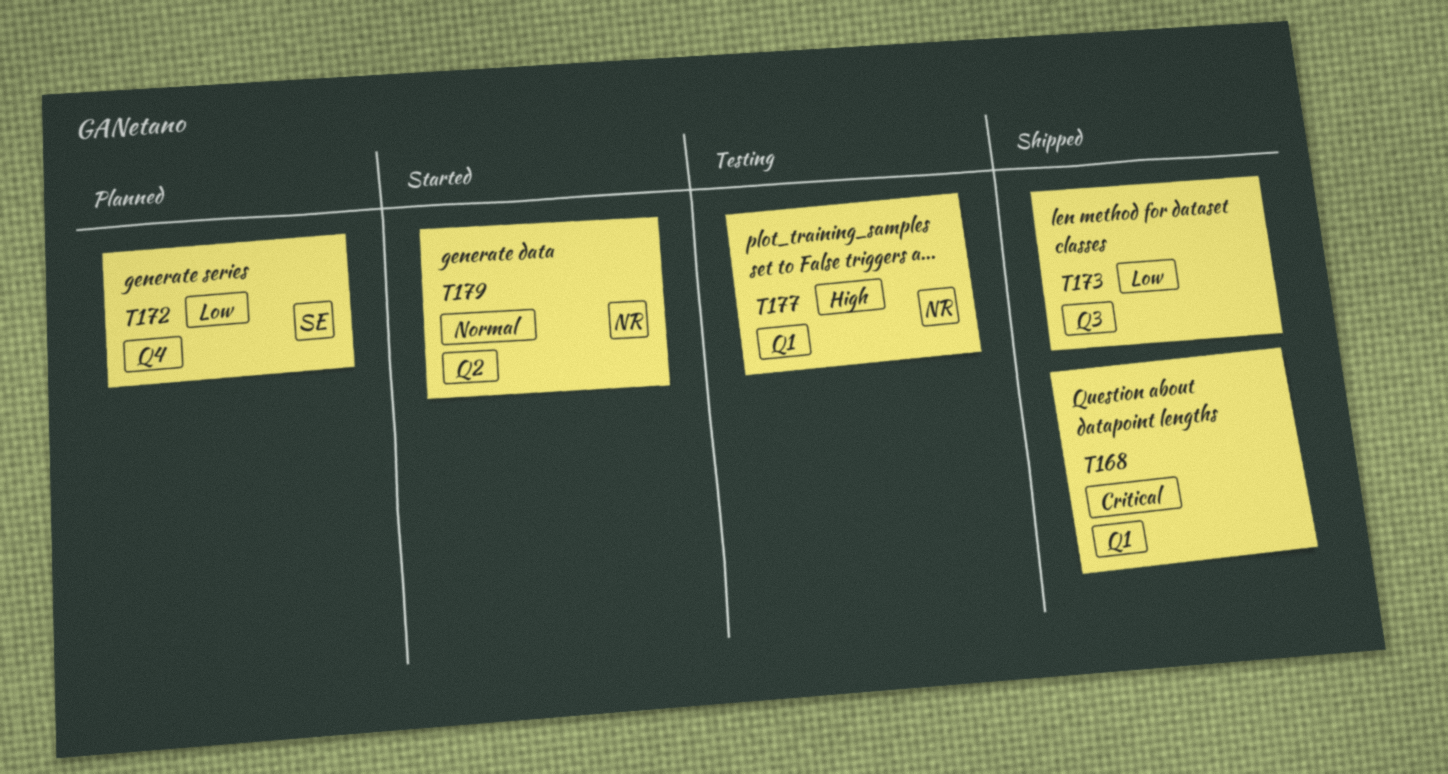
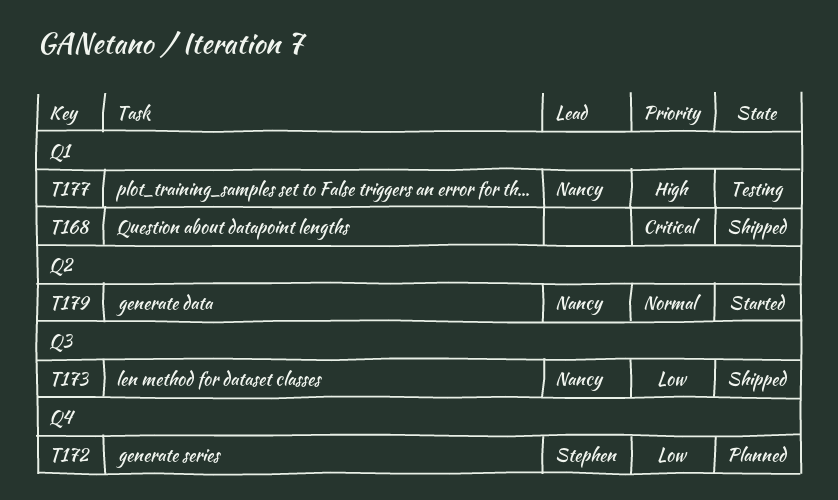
T173, owner: none -> Nancy

